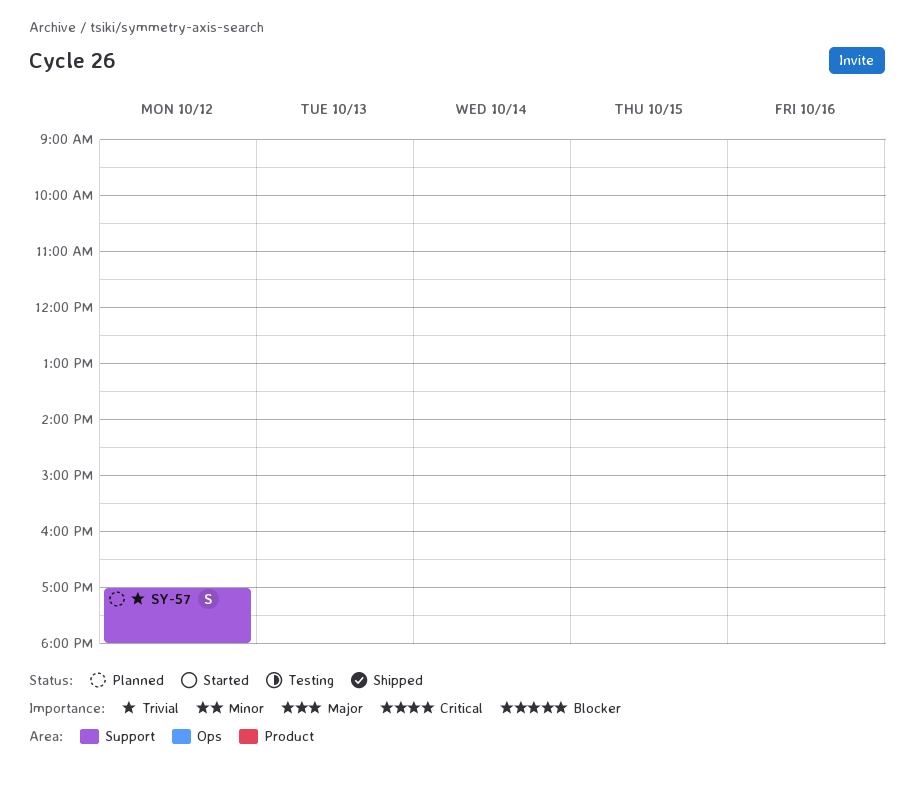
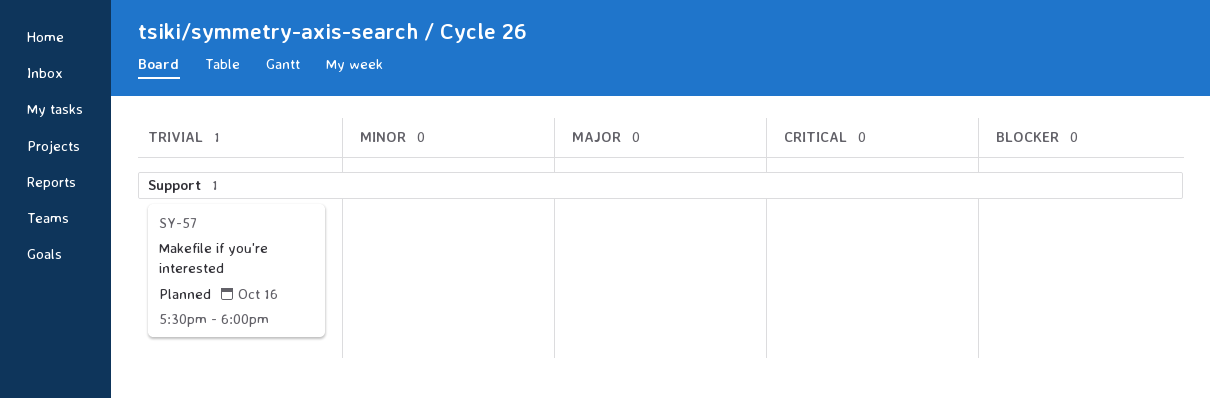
SY-57, day: Oct 12 -> Oct 16
SY-57, begins: 17:00 -> 17:30

